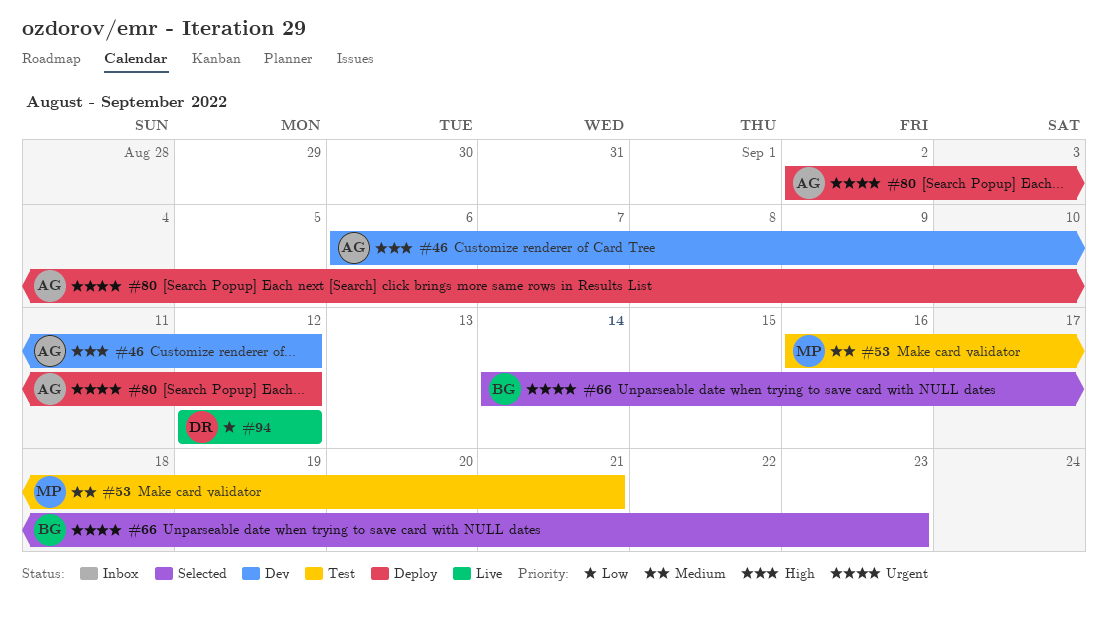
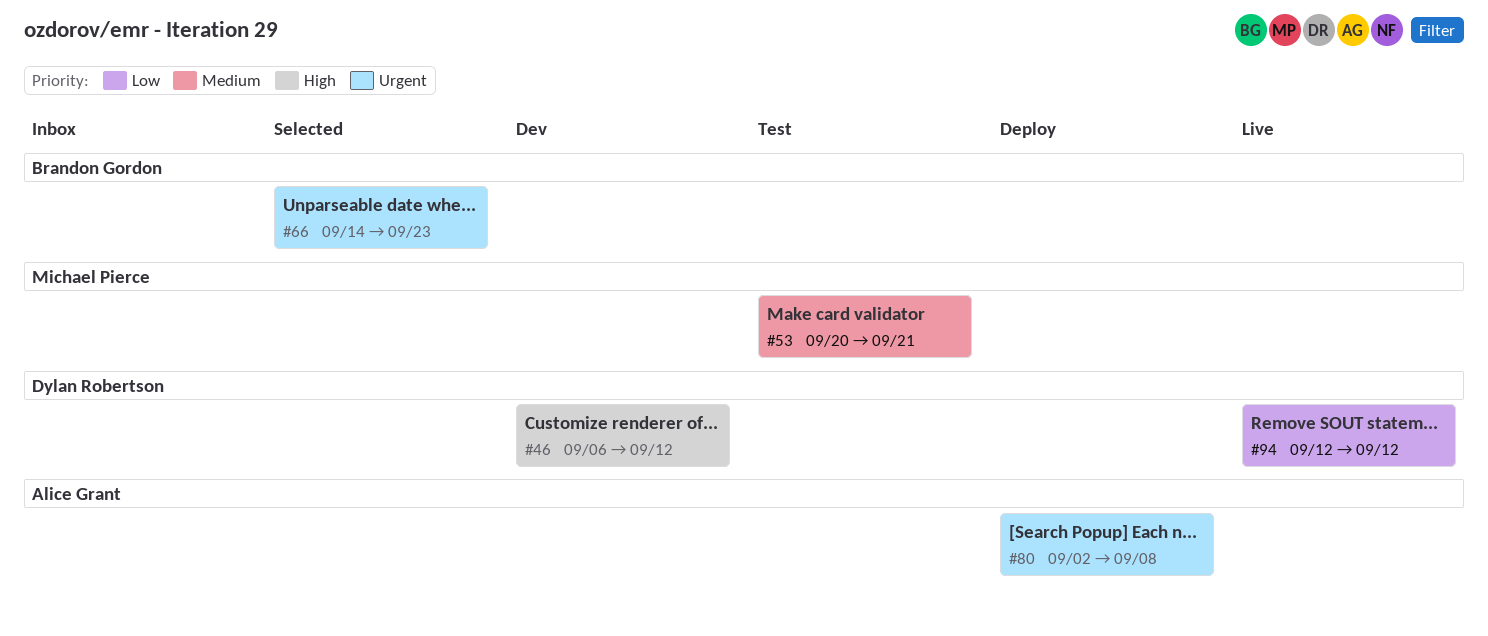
#46, owner: Alice Grant -> Dylan Robertson
#53, start: Sep 16 -> Sep 20
#80, due: Sep 12 -> Sep 8

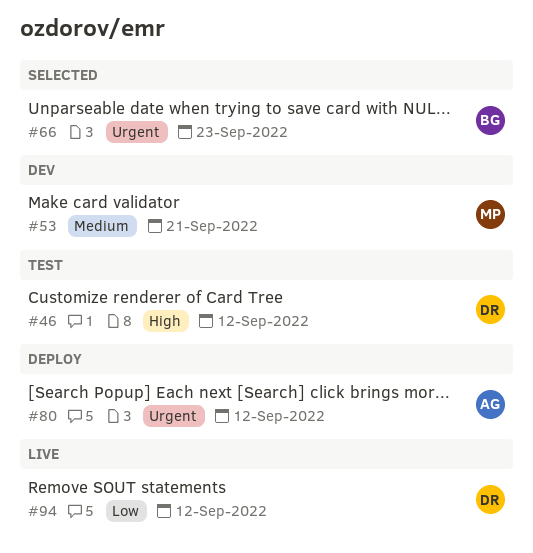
#46, status: Dev -> Test
#53, status: Test -> Dev
#80, due: Sep 8 -> Sep 12

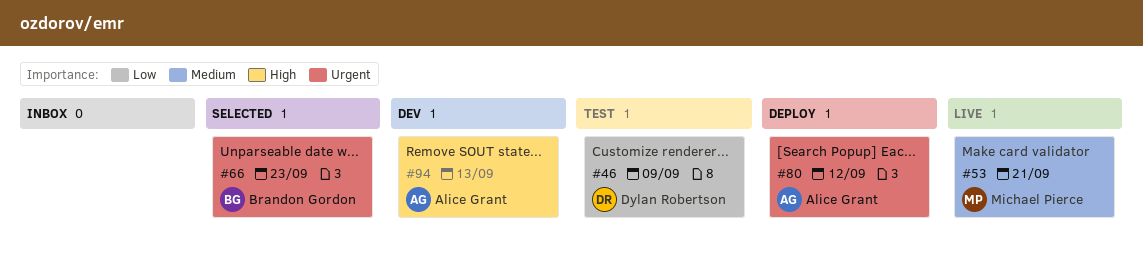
#46, priority: High -> Low
#46, due: Sep 12 -> Sep 9
#53, status: Dev -> Live
#94, status: Live -> Dev
#94, owner: Dylan Robertson -> Alice Grant
#94, priority: Low -> High
#94, due: Sep 12 -> Sep 13

